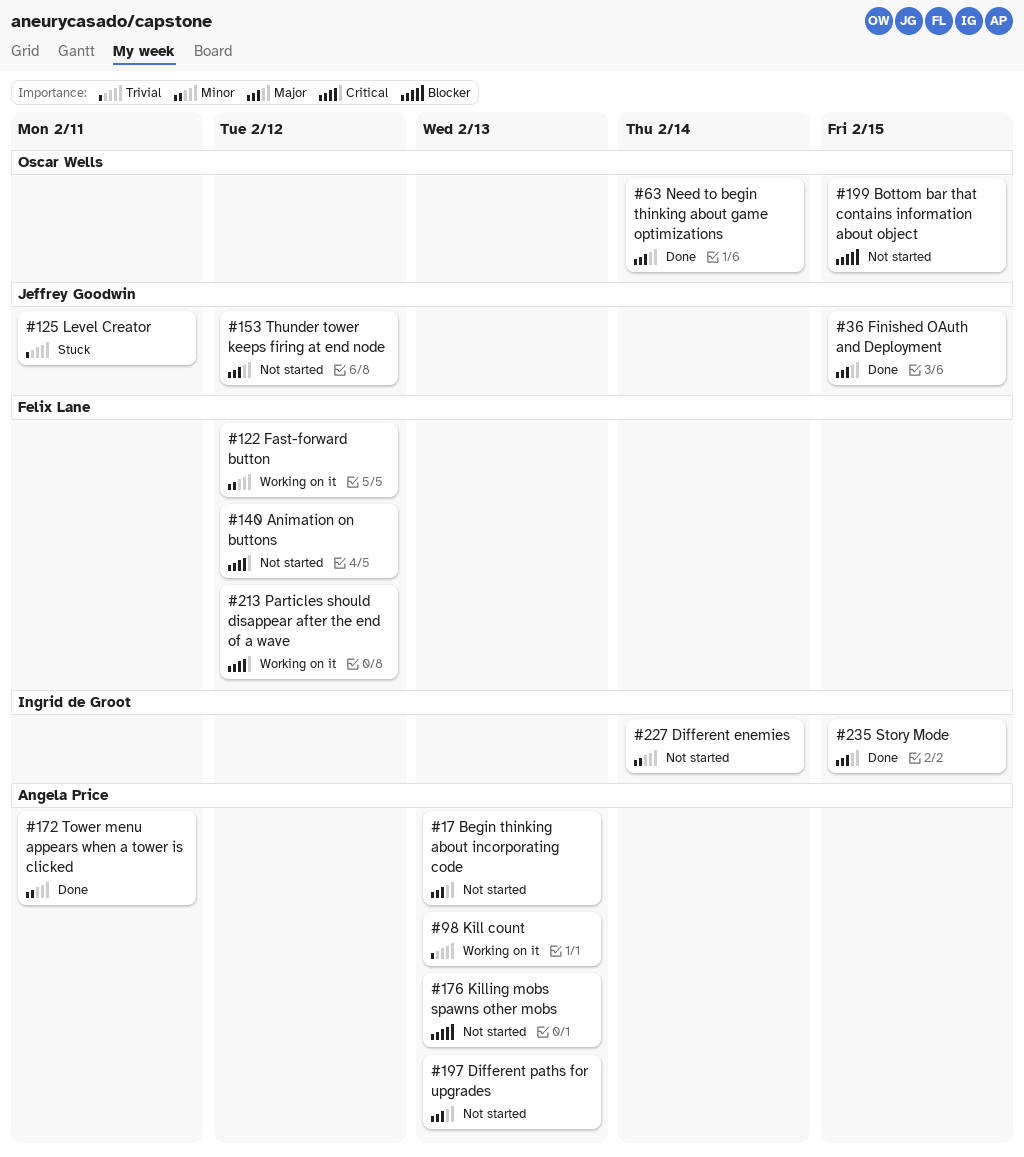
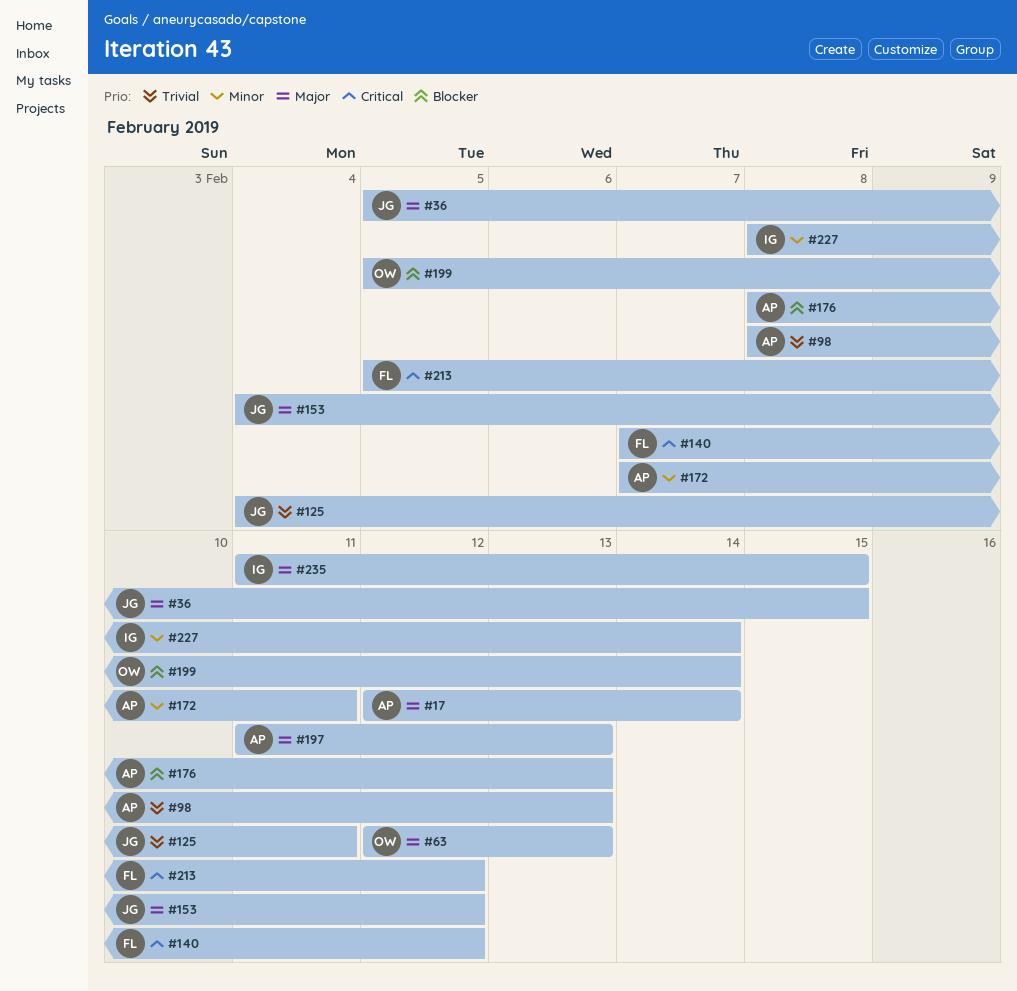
#17, due: Feb 13 -> Feb 14
#63, due: Feb 14 -> Feb 13
#122: present -> none
#199, due: Feb 15 -> Feb 14

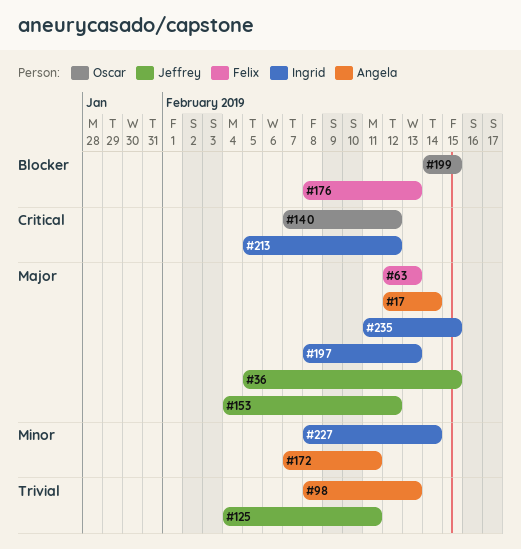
#63, owner: Oscar -> Felix
#140, owner: Felix -> Oscar
#176, owner: Angela -> Felix
#197, owner: Angela -> Ingrid
#197, start: Feb 11 -> Feb 8
#199, start: Feb 5 -> Feb 14
#199, due: Feb 14 -> Feb 15
#213, owner: Felix -> Ingrid

